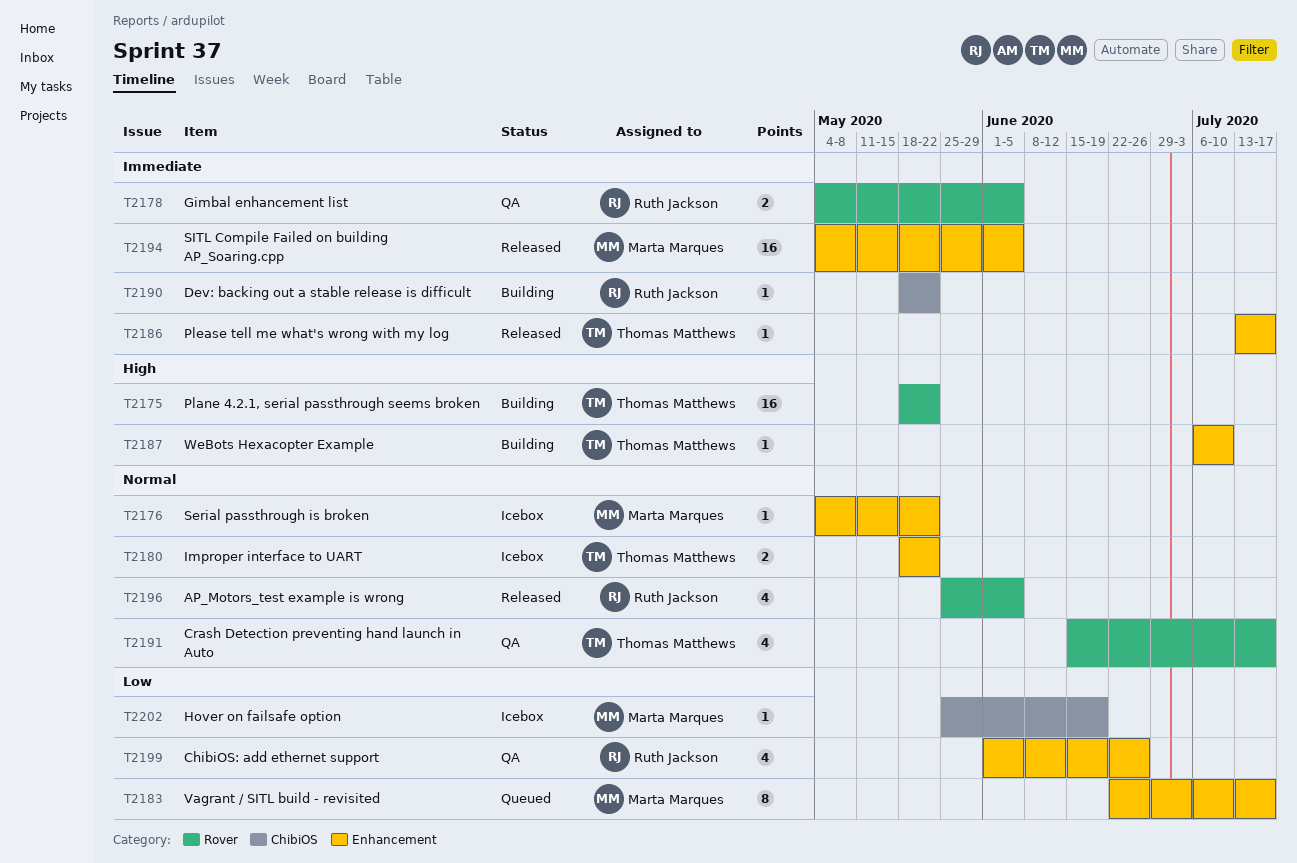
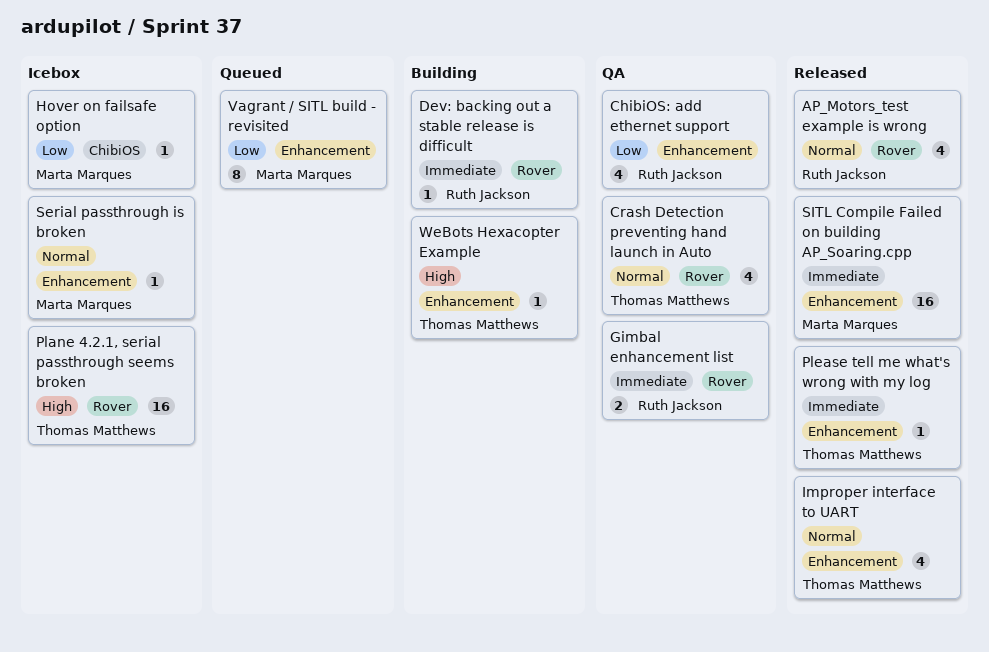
Dev: backing out a stable release is difficult, label: ChibiOS -> Rover
Improper interface to UART, status: Icebox -> Released
Improper interface to UART, estimate: 2 -> 4
Plane 4.2.1, serial passthrough seems broken, status: Building -> Icebox

